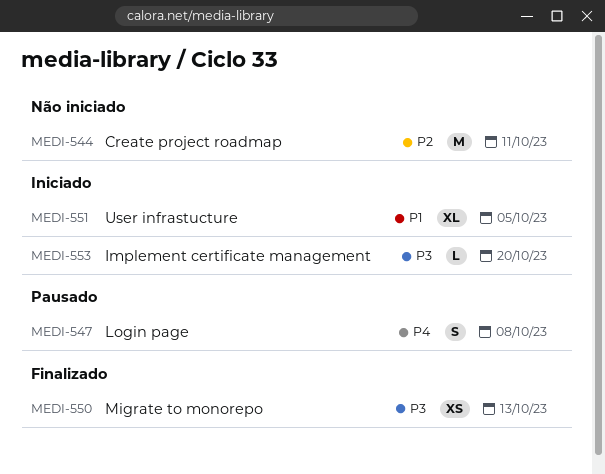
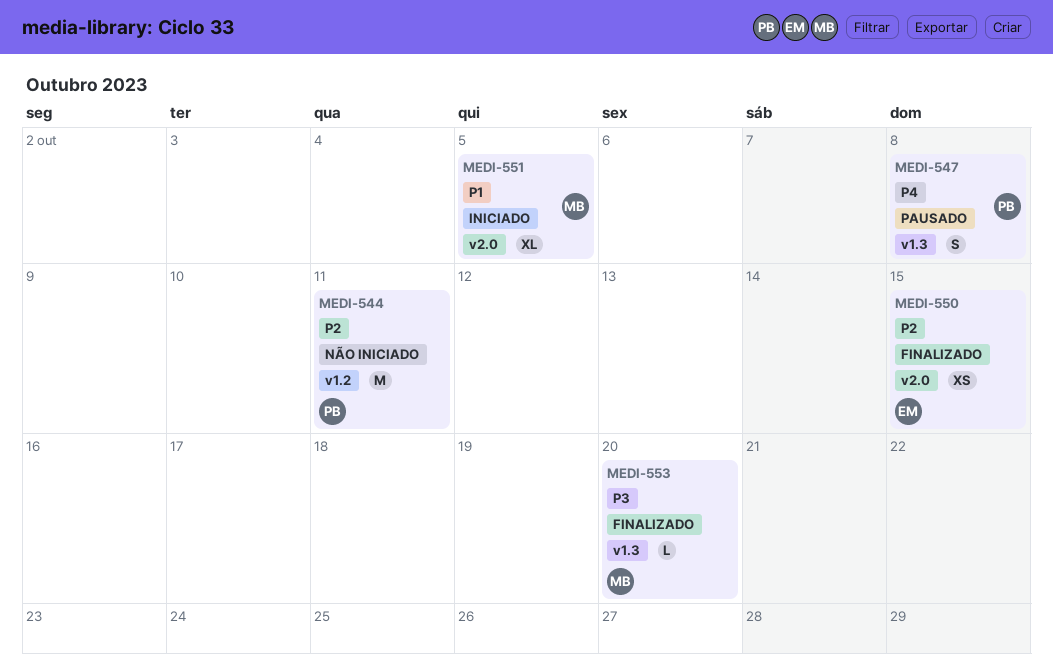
MEDI-550, priority: P3 -> P2
MEDI-550, due: Oct 13 -> Oct 15
MEDI-553, status: Iniciado -> Finalizado

